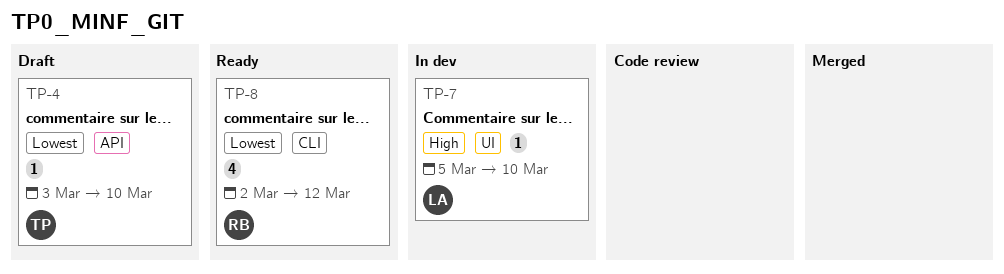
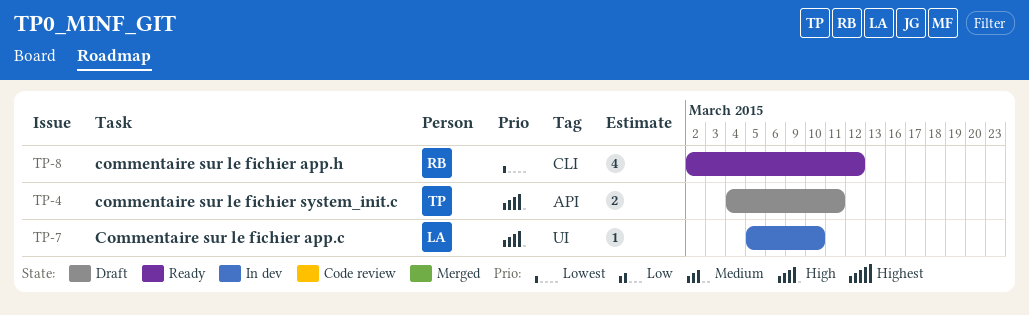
TP-4, priority: Lowest -> High
TP-4, estimate: 1 -> 2
TP-4, start: Mar 3 -> Mar 4
TP-4, due: Mar 10 -> Mar 11

